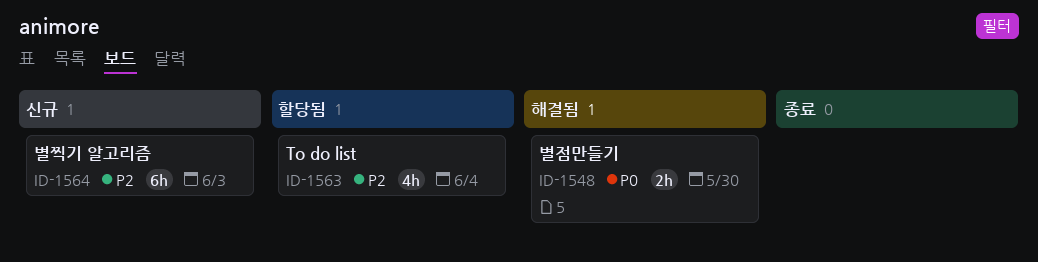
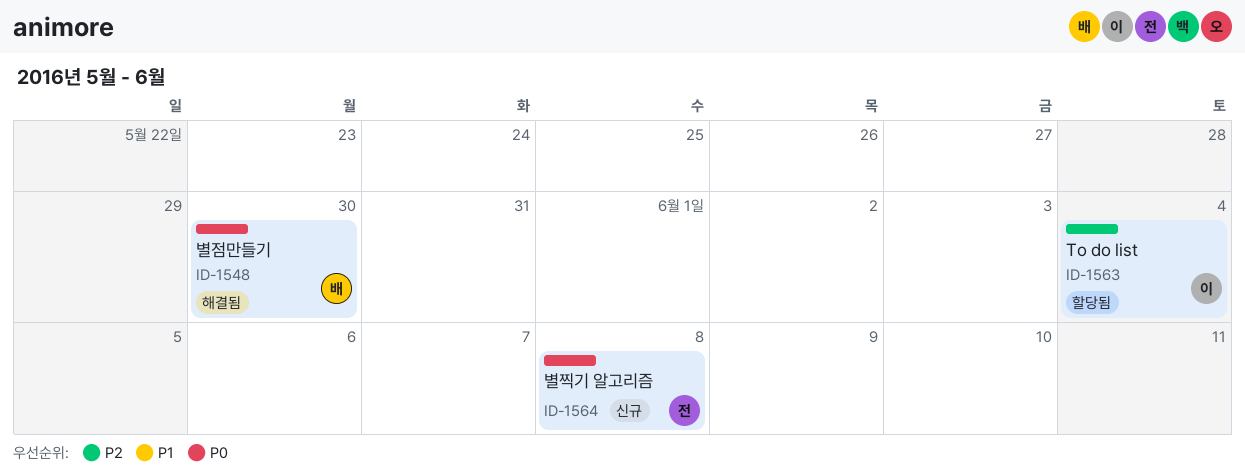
ID-1564, priority: P2 -> P0
ID-1564, due: Jun 3 -> Jun 8

